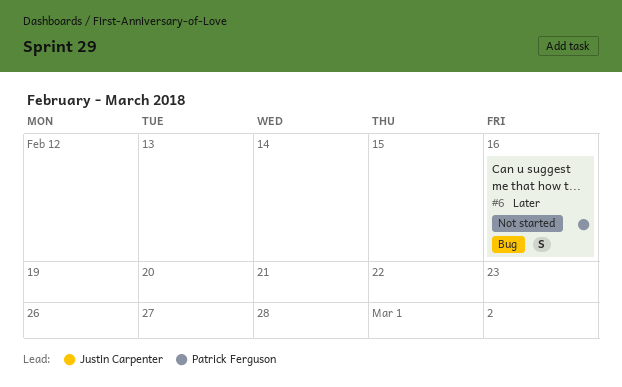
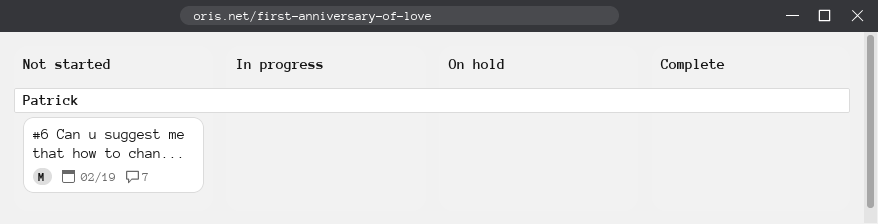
#6, estimate: S -> M
#6, due: Feb 16 -> Feb 19

